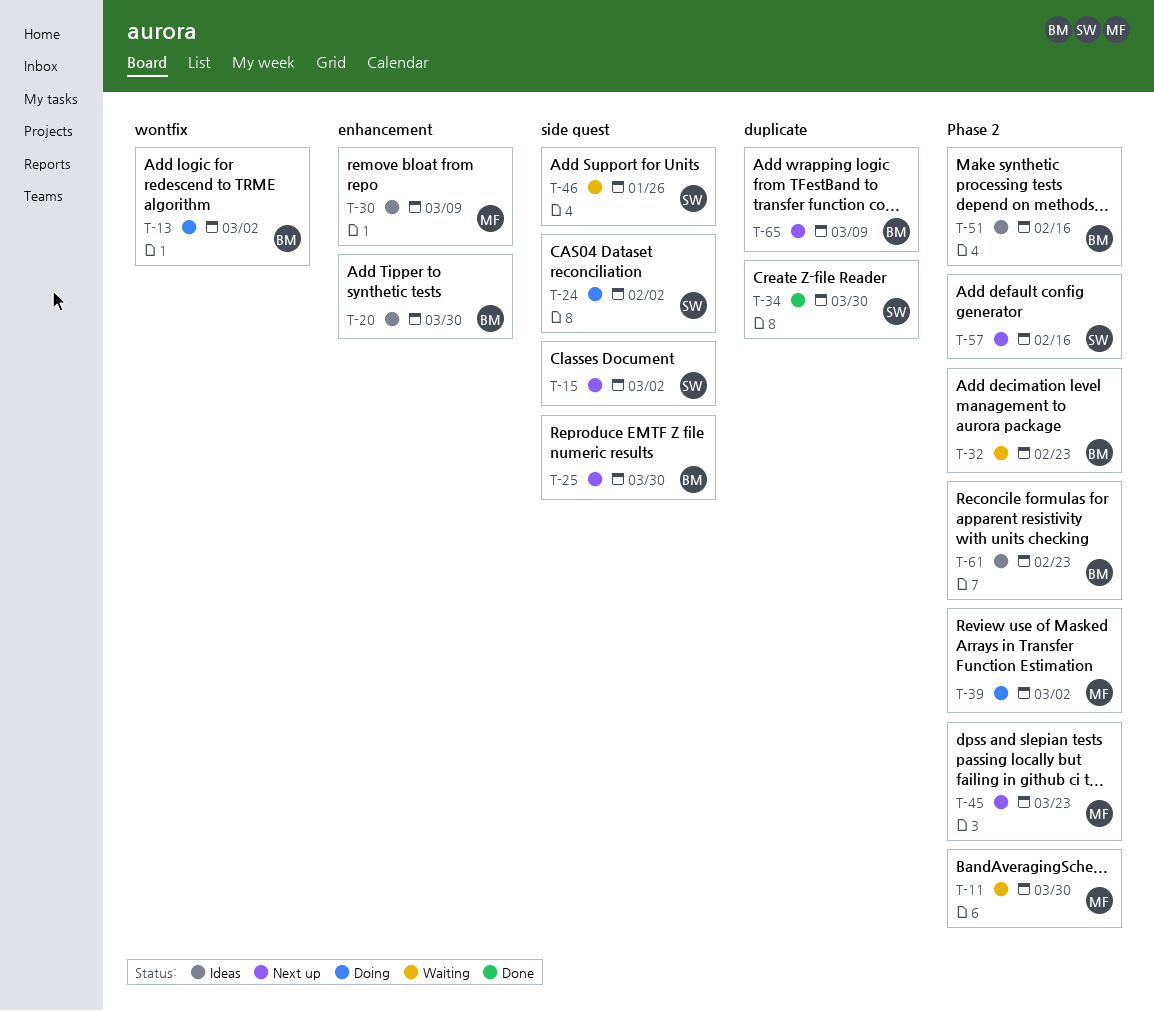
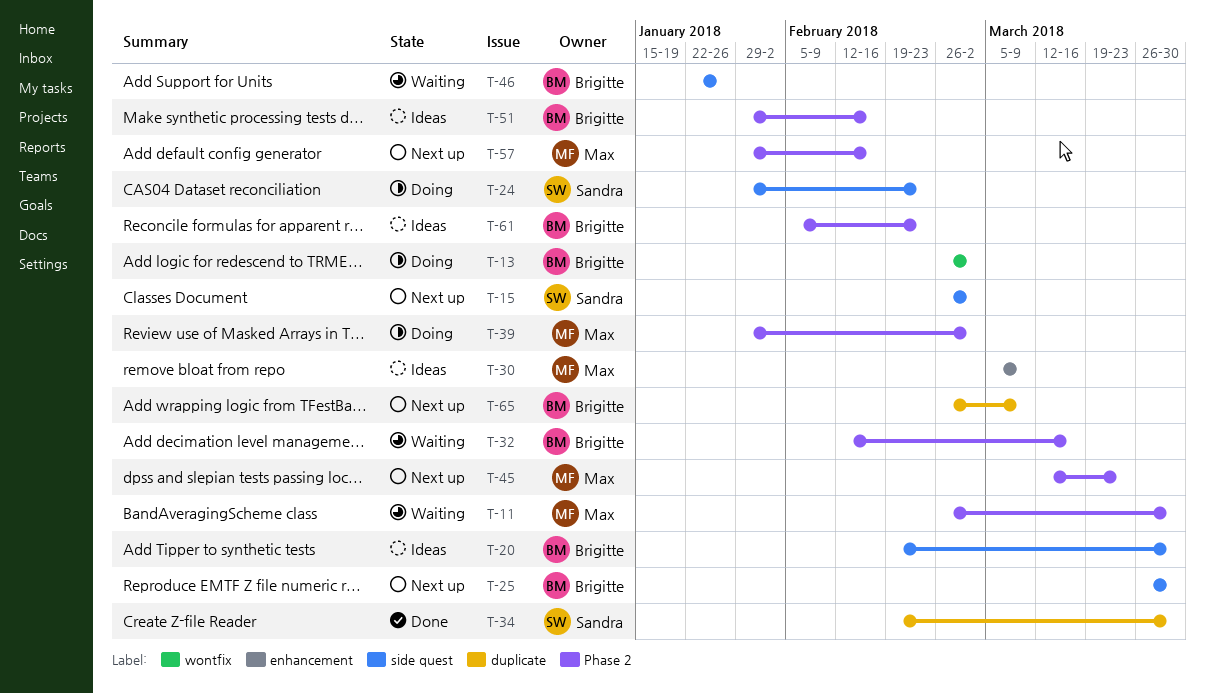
T-20, label: enhancement -> side quest
T-24, due: Feb 2 -> Feb 23
T-32, due: Feb 23 -> Mar 16
T-46, owner: Sandra -> Brigitte
T-57, owner: Sandra -> Max

